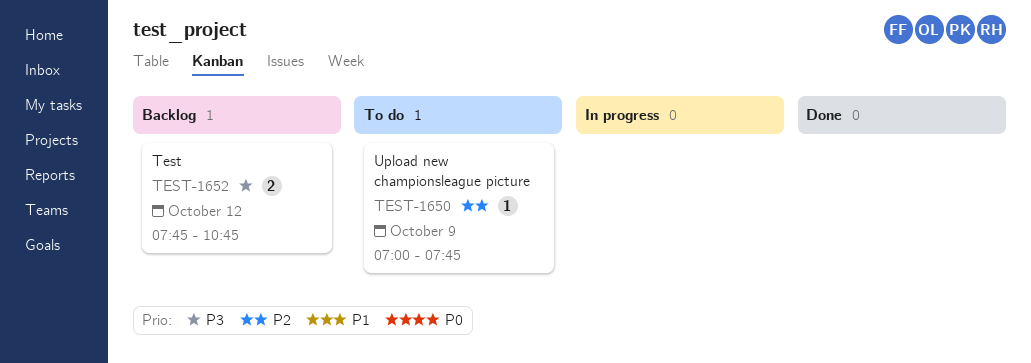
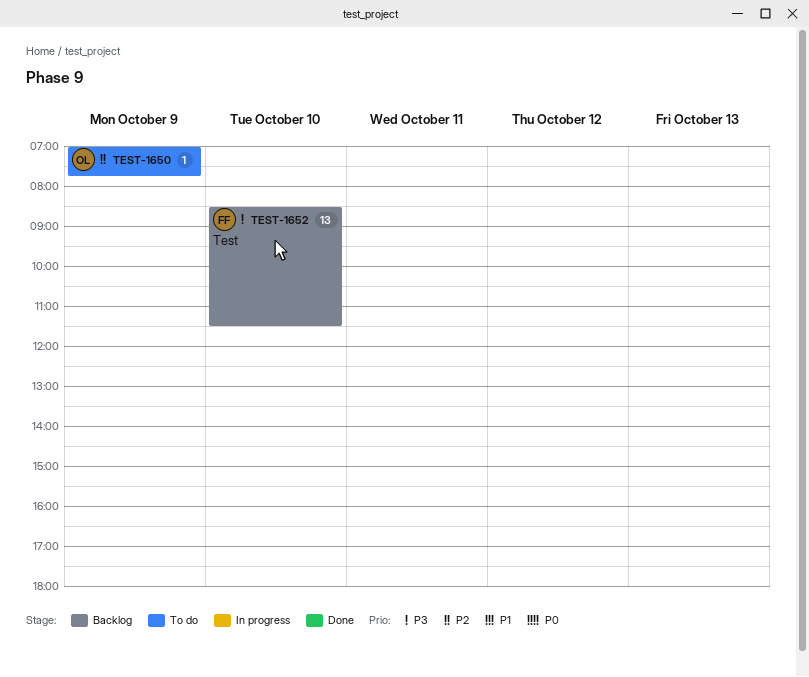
TEST-1652, estimate: 2 -> 13
TEST-1652, day: Oct 12 -> Oct 10
TEST-1652, begins: 07:45 -> 08:30
TEST-1652, ends: 10:45 -> 11:30

